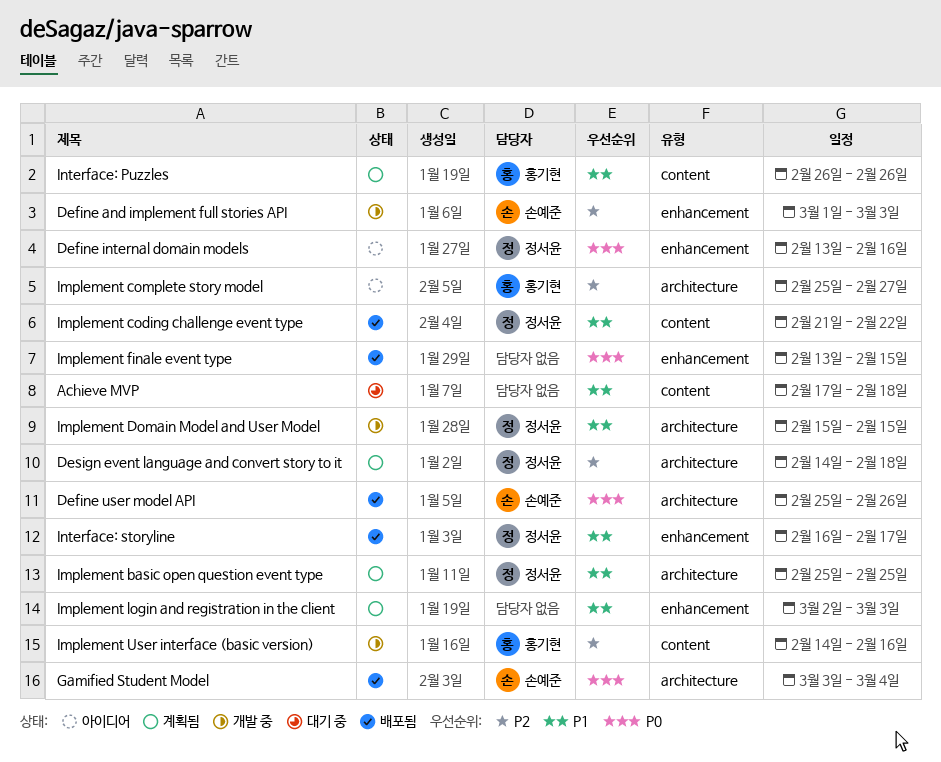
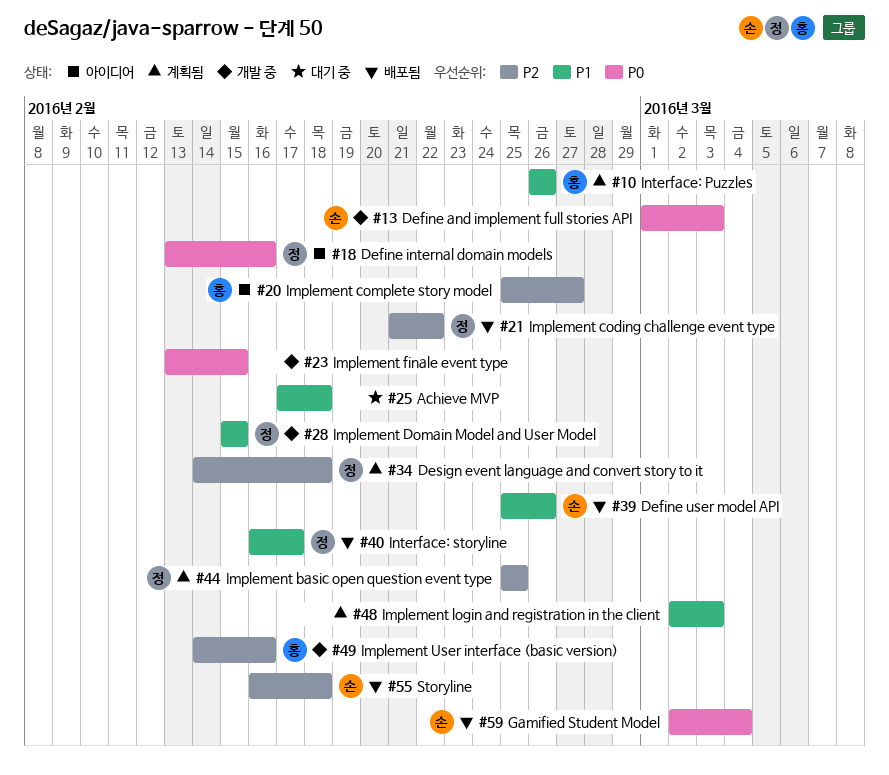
Define and implement full stories API, priority: P2 -> P0
Define user model API, priority: P0 -> P1
Gamified Student Model, start: Mar 3 -> Mar 2
Implement basic open question event type, priority: P1 -> P2
Implement coding challenge event type, priority: P1 -> P2
Implement finale event type, status: 배포됨 -> 개발 중
Storyline: none -> present

